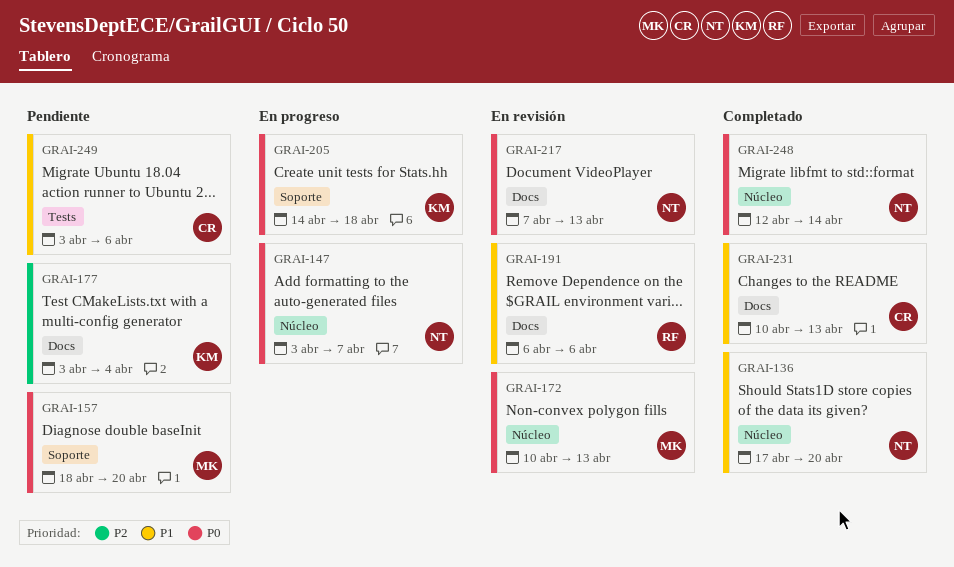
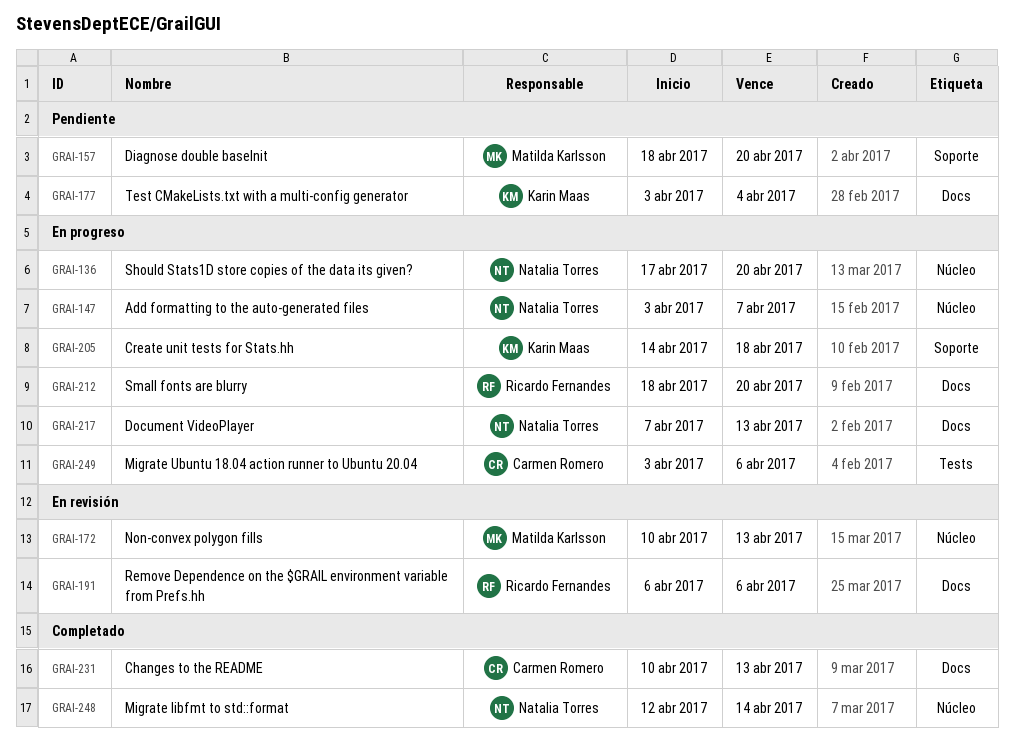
GRAI-136, status: Completado -> En progreso
GRAI-212: none -> present
GRAI-217, status: En revisión -> En progreso
GRAI-249, status: Pendiente -> En progreso

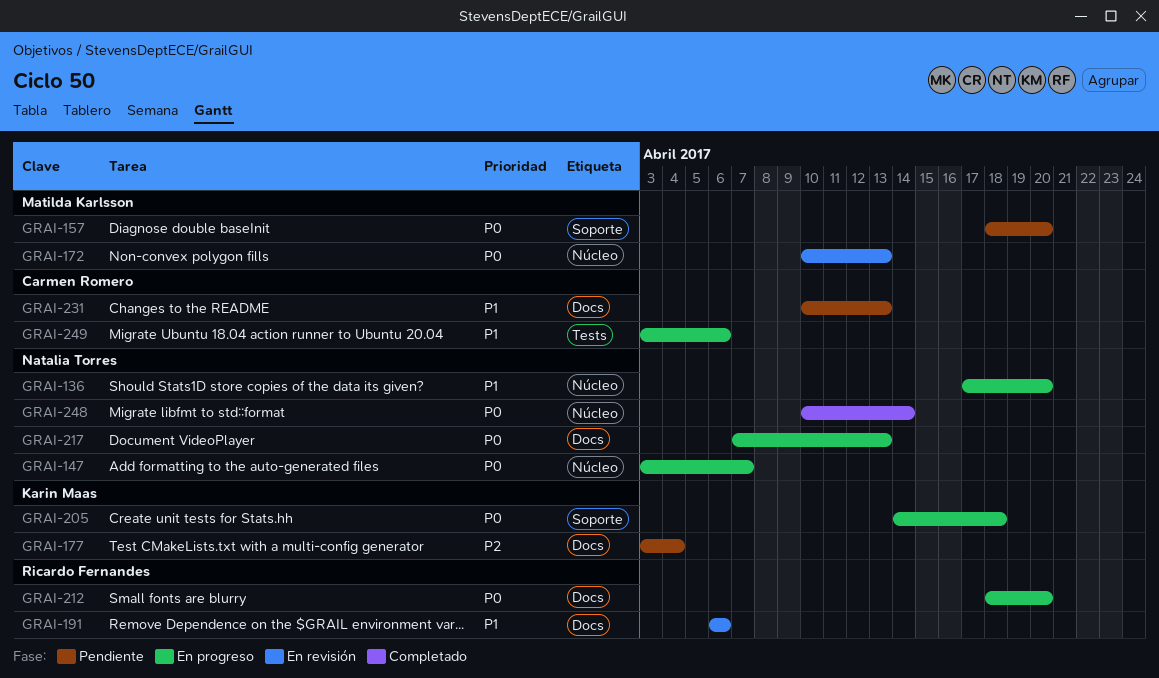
GRAI-231, status: Completado -> Pendiente
GRAI-248, start: Apr 12 -> Apr 10

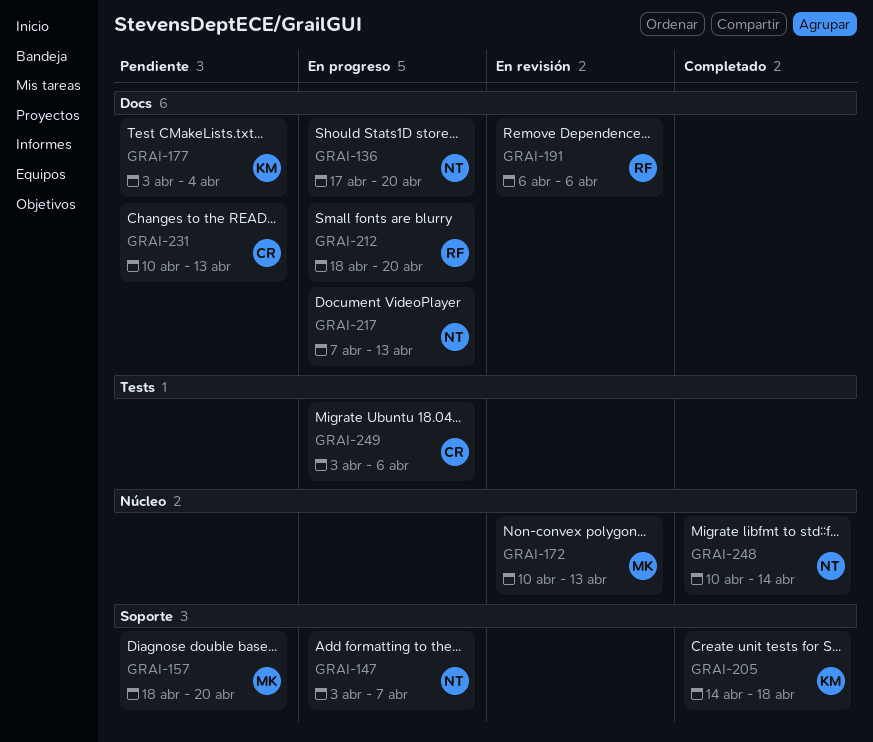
GRAI-136, label: Núcleo -> Docs
GRAI-147, label: Núcleo -> Soporte
GRAI-205, status: En progreso -> Completado

